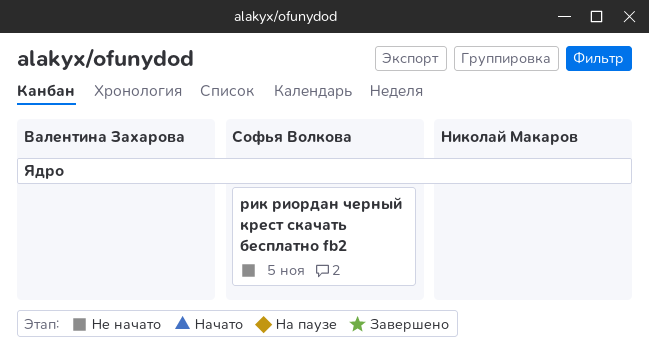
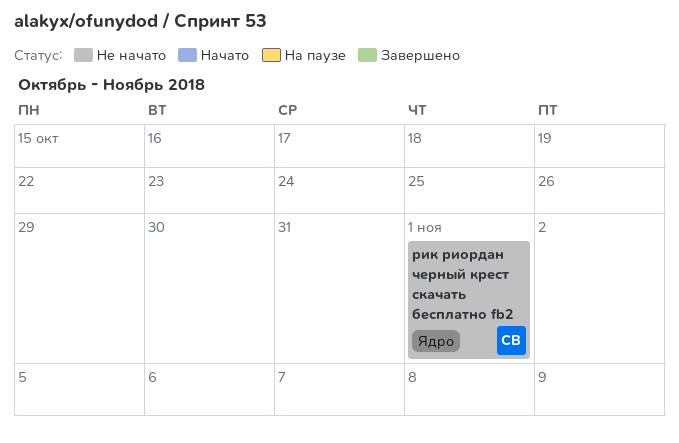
рик риордан черный крест скачать бесплатно fb2, due: Nov 5 -> Nov 1

